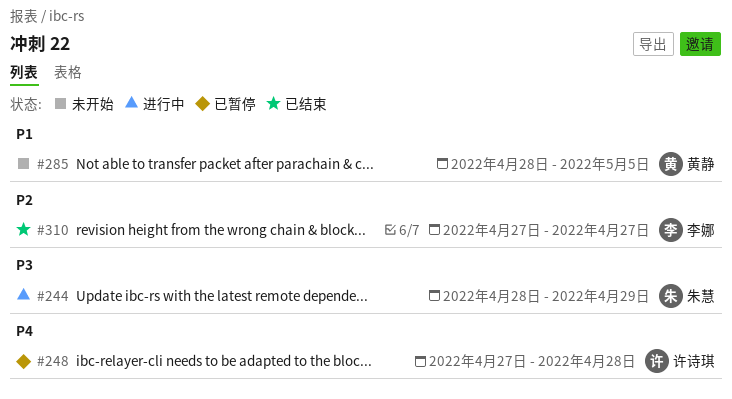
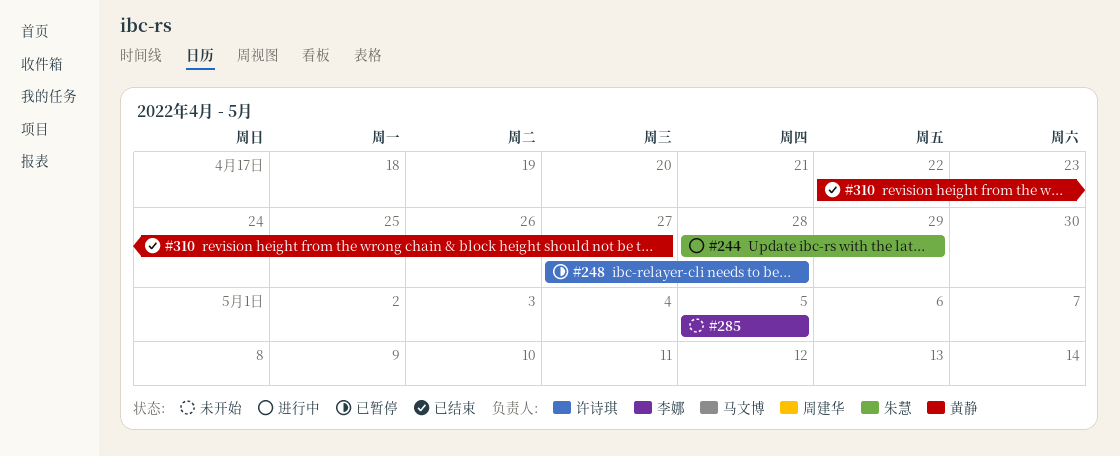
#285, owner: 黄静 -> 李娜
#285, start: Apr 28 -> May 5
#310, owner: 李娜 -> 黄静
#310, start: Apr 27 -> Apr 22

